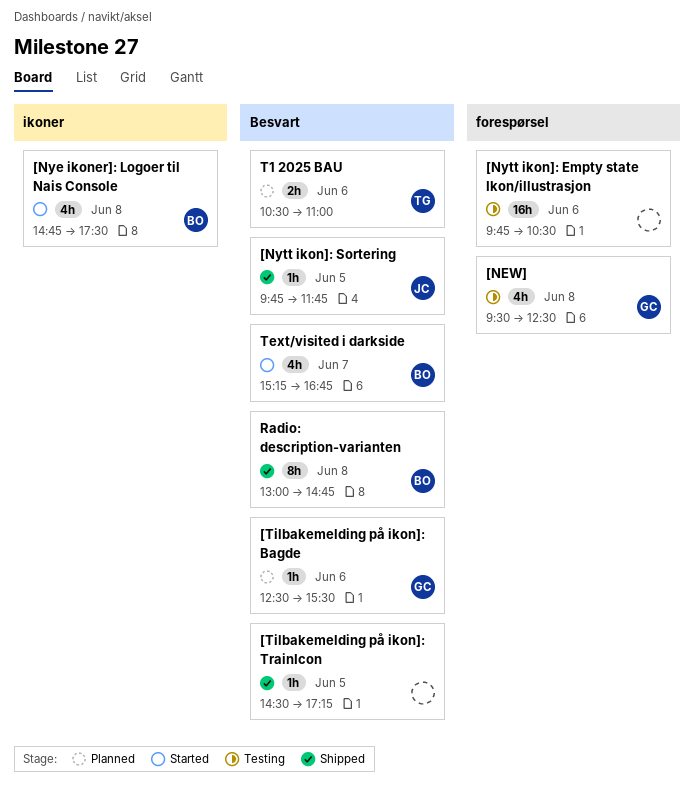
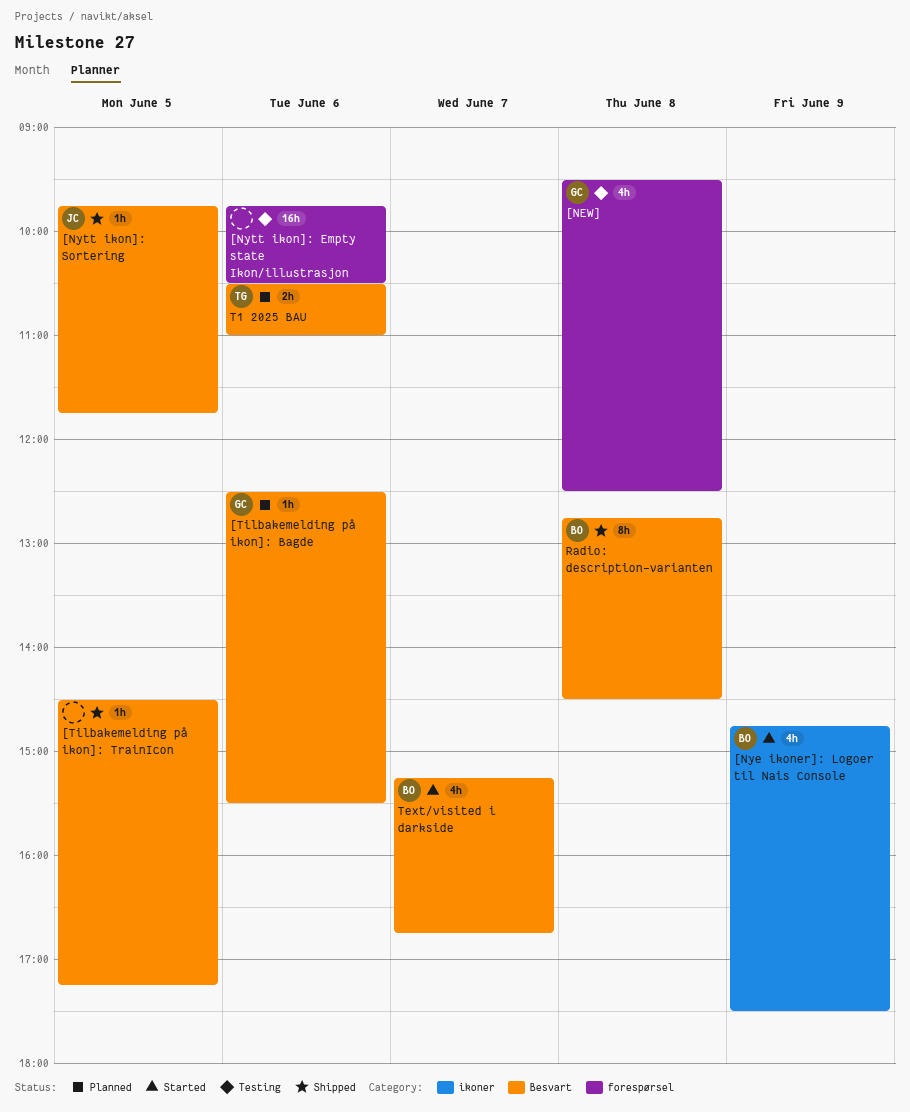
[Nye ikoner]: Logoer til Nais Console, day: Jun 8 -> Jun 9
Radio: description-varianten, begins: 13:00 -> 12:45
Radio: description-varianten, ends: 14:45 -> 14:30

